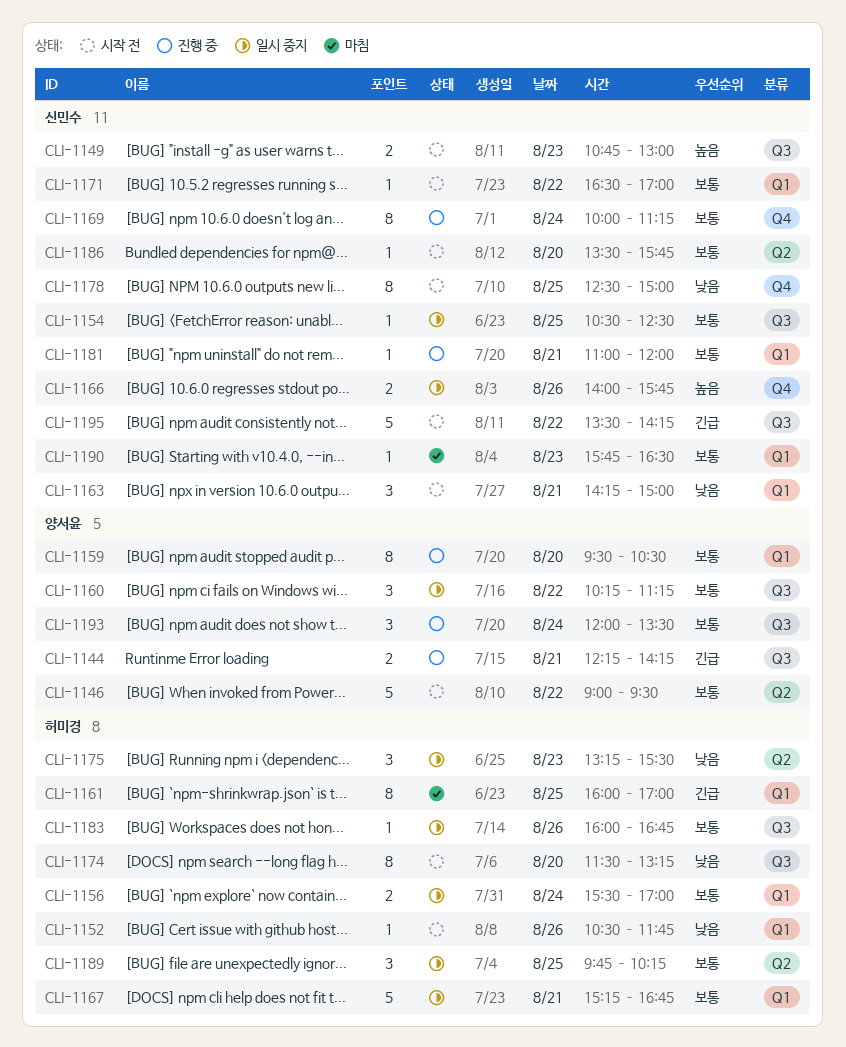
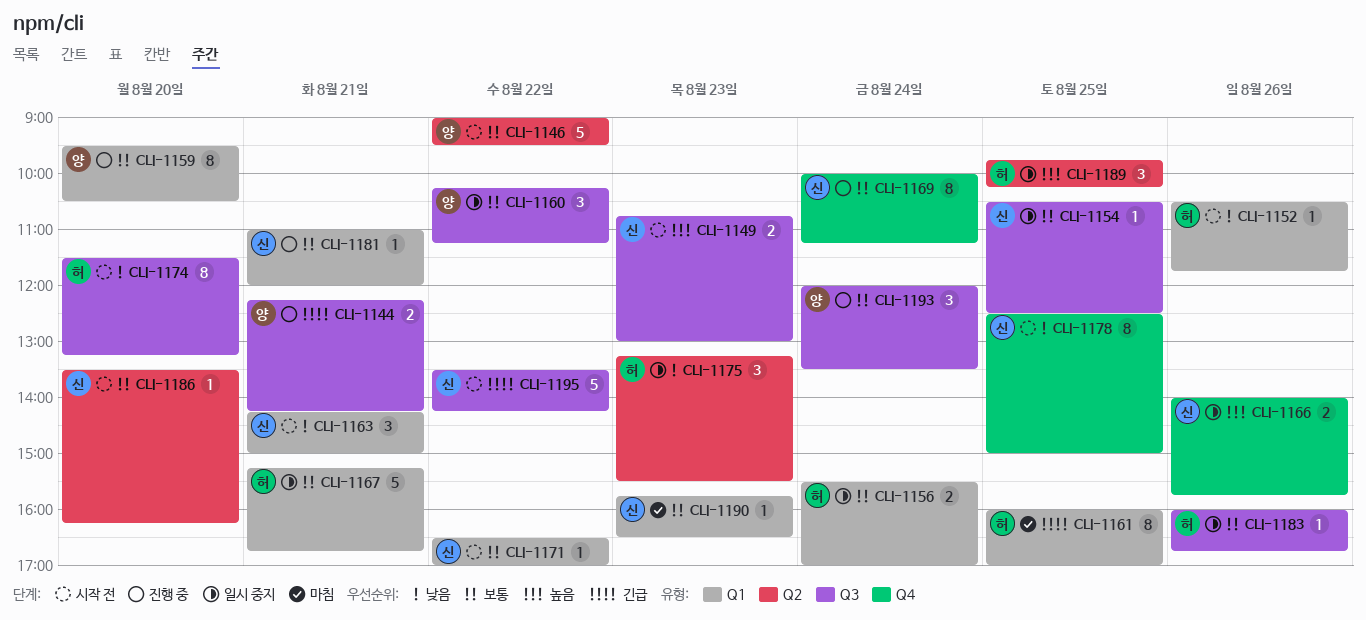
CLI-1186, ends: 15:45 -> 16:15
CLI-1189, priority: 보통 -> 높음

